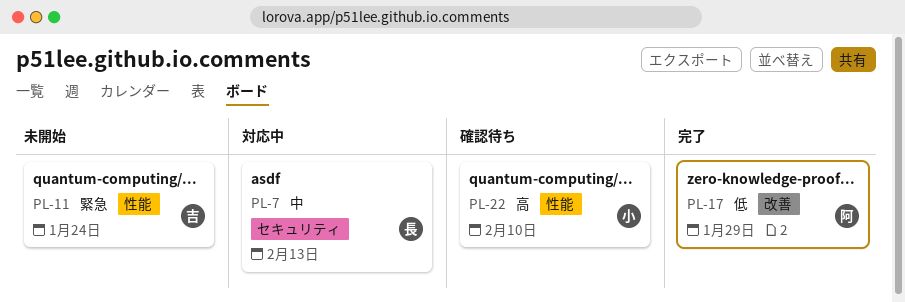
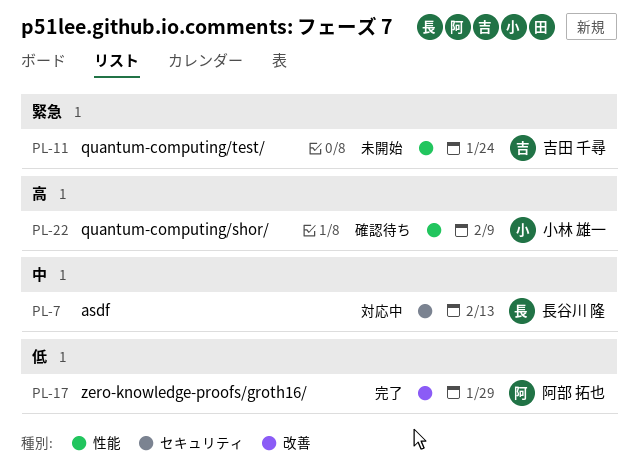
PL-22, due: Feb 10 -> Feb 9

